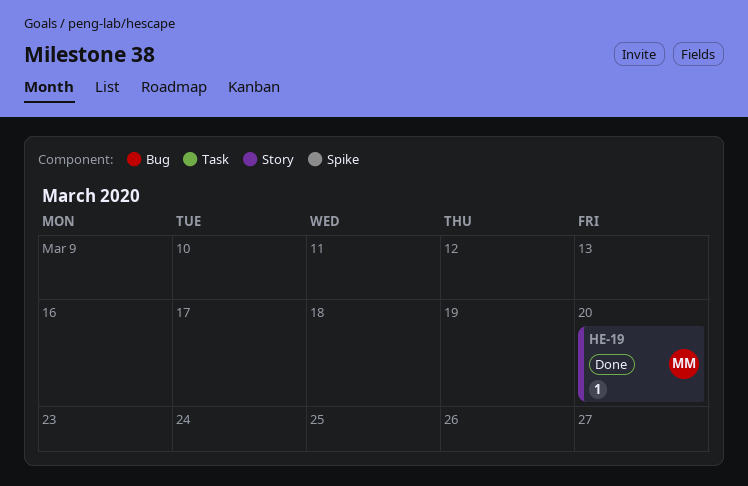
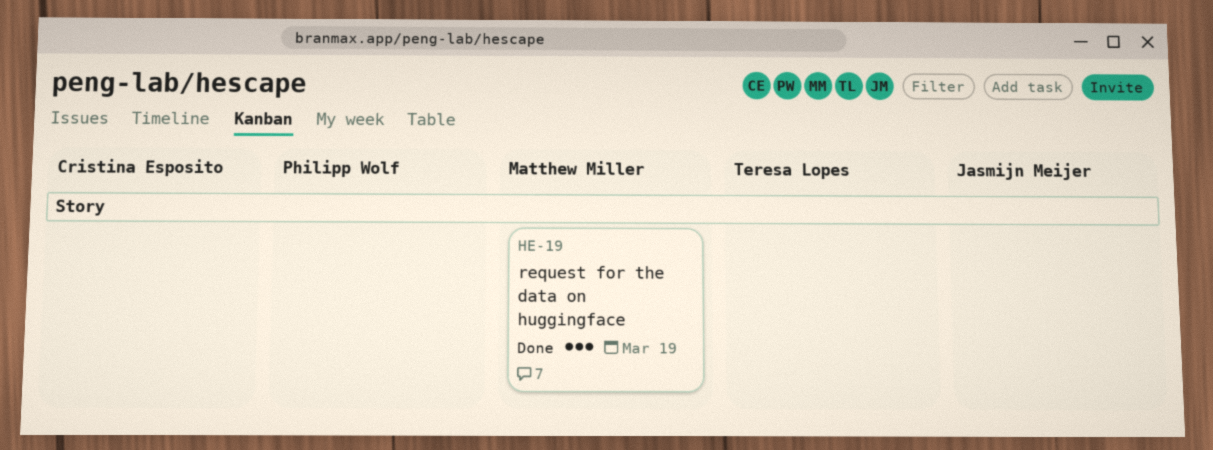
HE-19, estimate: 1 -> 3
HE-19, due: Mar 20 -> Mar 19

